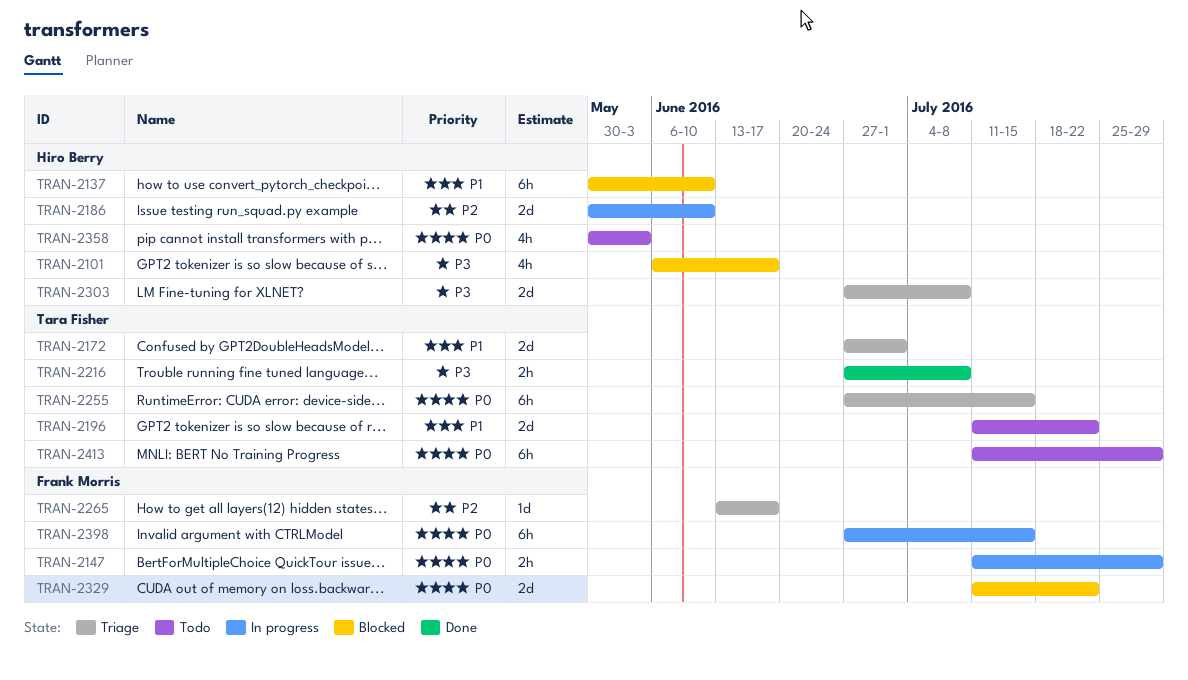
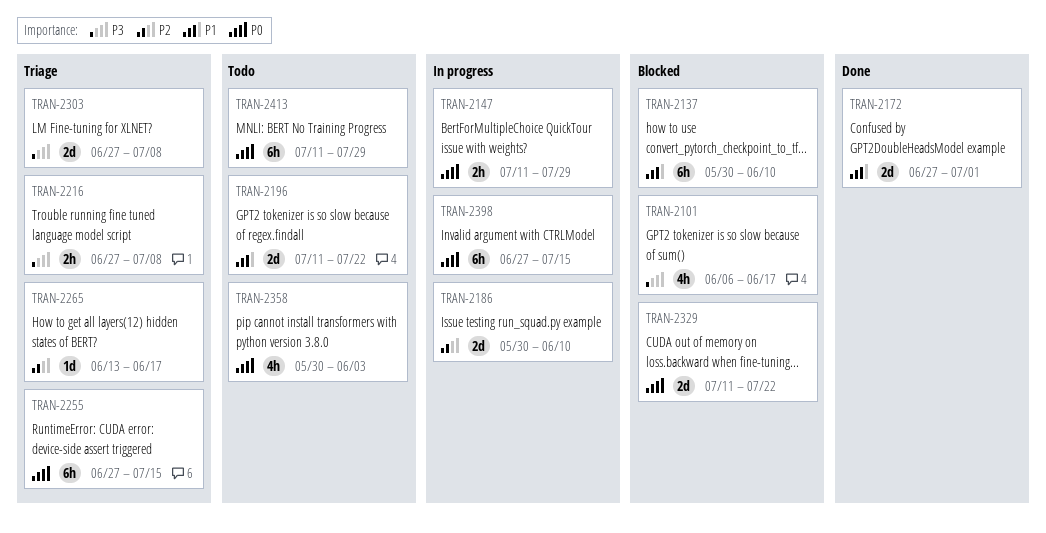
TRAN-2172, status: Triage -> Done
TRAN-2216, status: Done -> Triage

